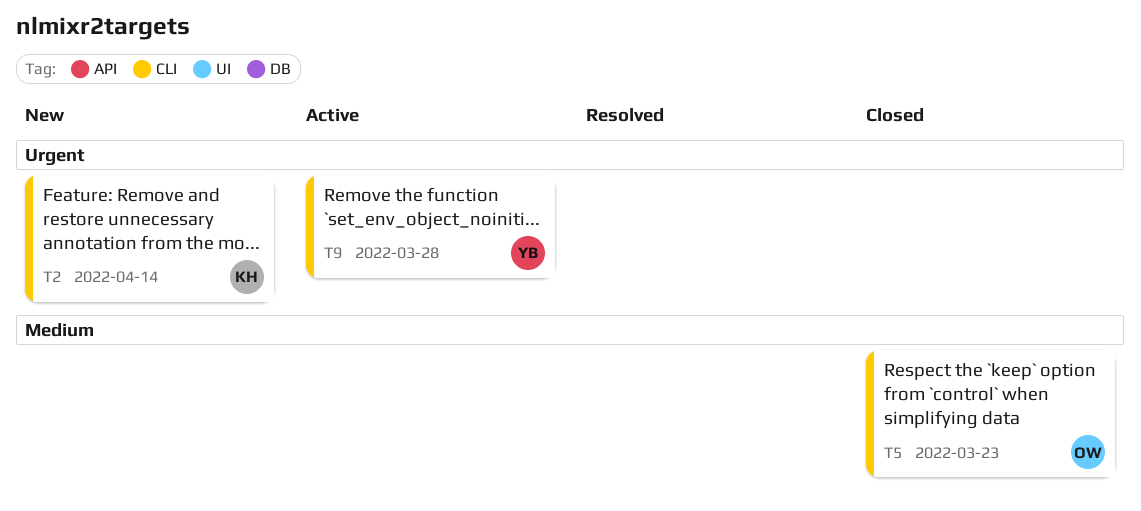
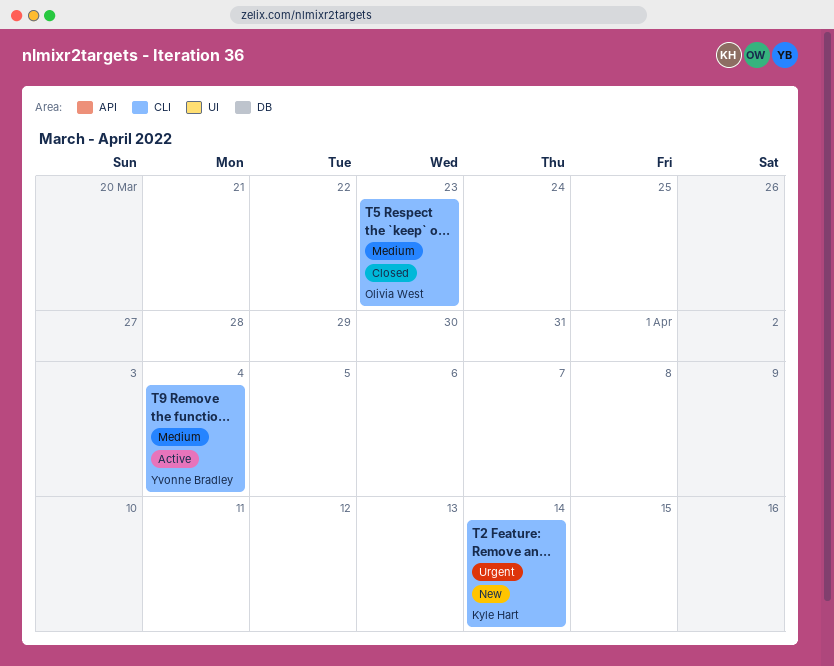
T9, priority: Urgent -> Medium
T9, due: Mar 28 -> Apr 4

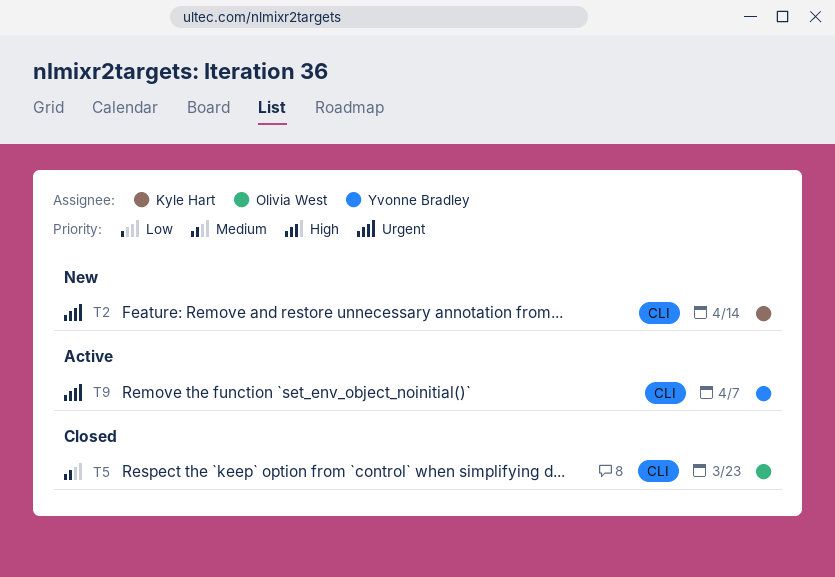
T9, priority: Medium -> Urgent
T9, due: Apr 4 -> Apr 7

